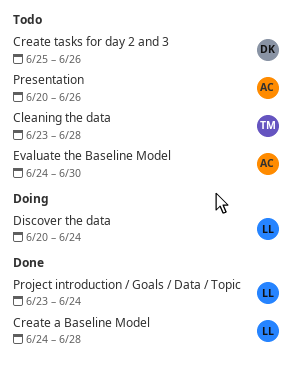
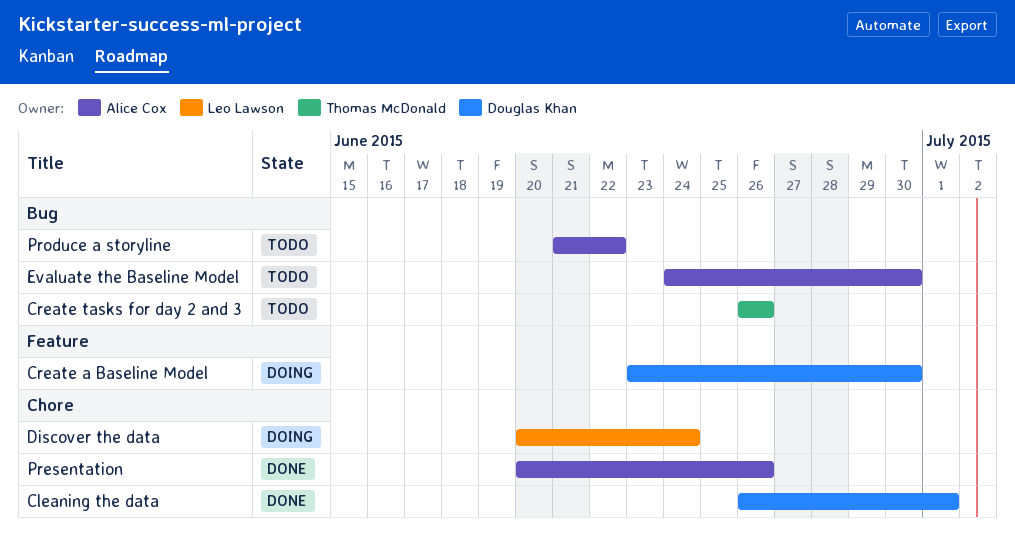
Cleaning the data, status: Todo -> Done
Cleaning the data, owner: Thomas McDonald -> Douglas Khan
Cleaning the data, start: Jun 23 -> Jun 26
Cleaning the data, due: Jun 28 -> Jul 1
Create a Baseline Model, status: Done -> Doing
Create a Baseline Model, owner: Leo Lawson -> Douglas Khan
Create a Baseline Model, start: Jun 24 -> Jun 23
Create a Baseline Model, due: Jun 28 -> Jun 30
Create tasks for day 2 and 3, owner: Douglas Khan -> Thomas McDonald
Create tasks for day 2 and 3, start: Jun 25 -> Jun 26
Presentation, status: Todo -> Done
Produce a storyline: none -> present
Project introduction / Goals / Data / Topic: present -> none

